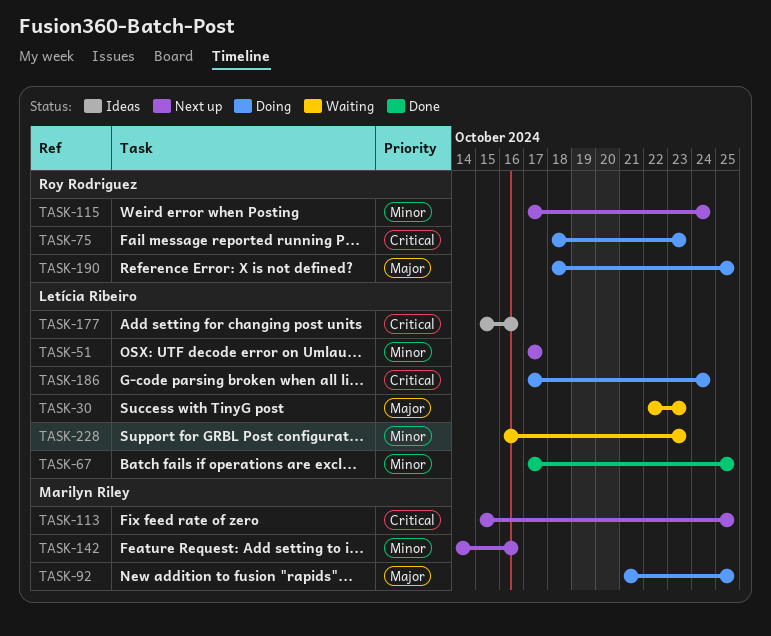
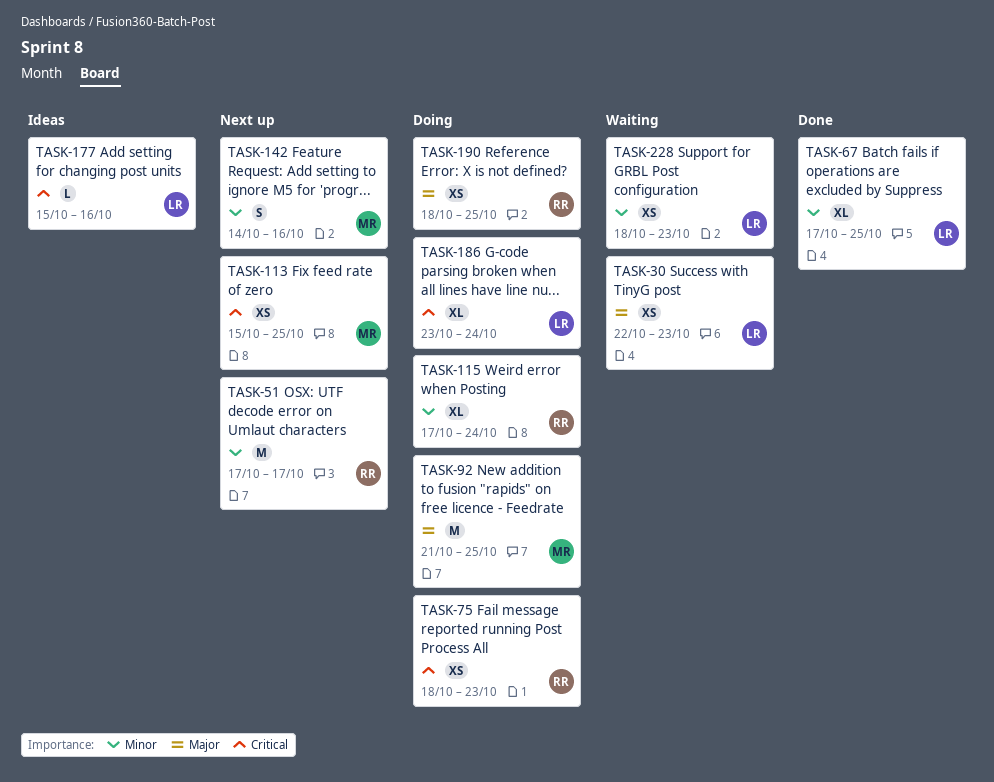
TASK-51, owner: Letícia Ribeiro -> Roy Rodriguez
TASK-115, status: Next up -> Doing
TASK-186, start: Oct 17 -> Oct 23
TASK-228, start: Oct 16 -> Oct 18

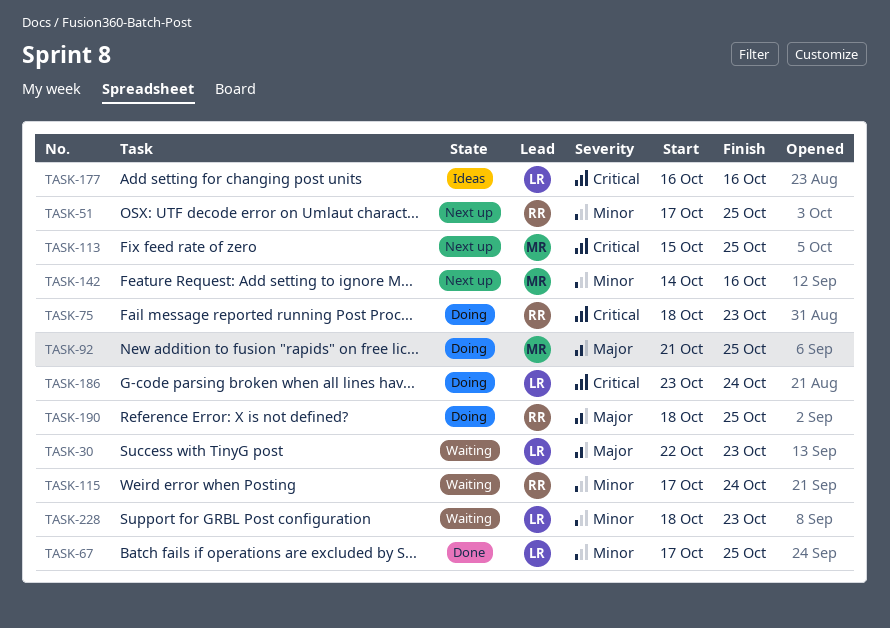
TASK-51, due: Oct 17 -> Oct 25
TASK-115, status: Doing -> Waiting
TASK-177, start: Oct 15 -> Oct 16

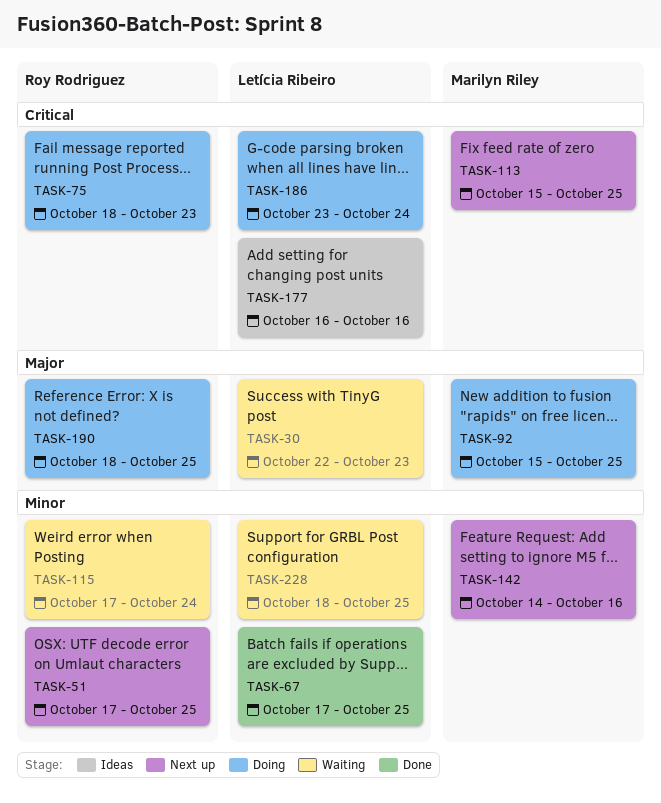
TASK-92, start: Oct 21 -> Oct 15
TASK-228, due: Oct 23 -> Oct 25

